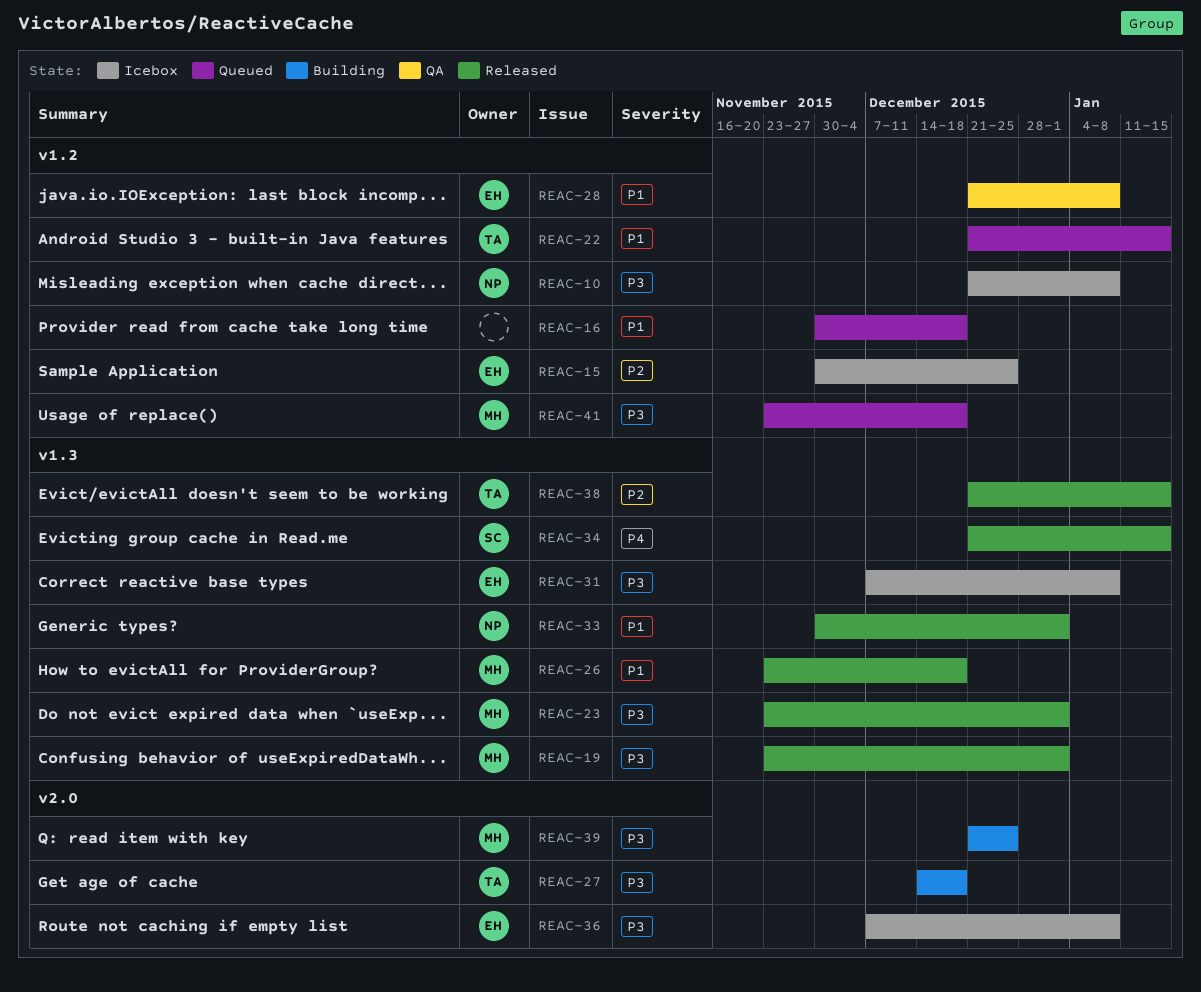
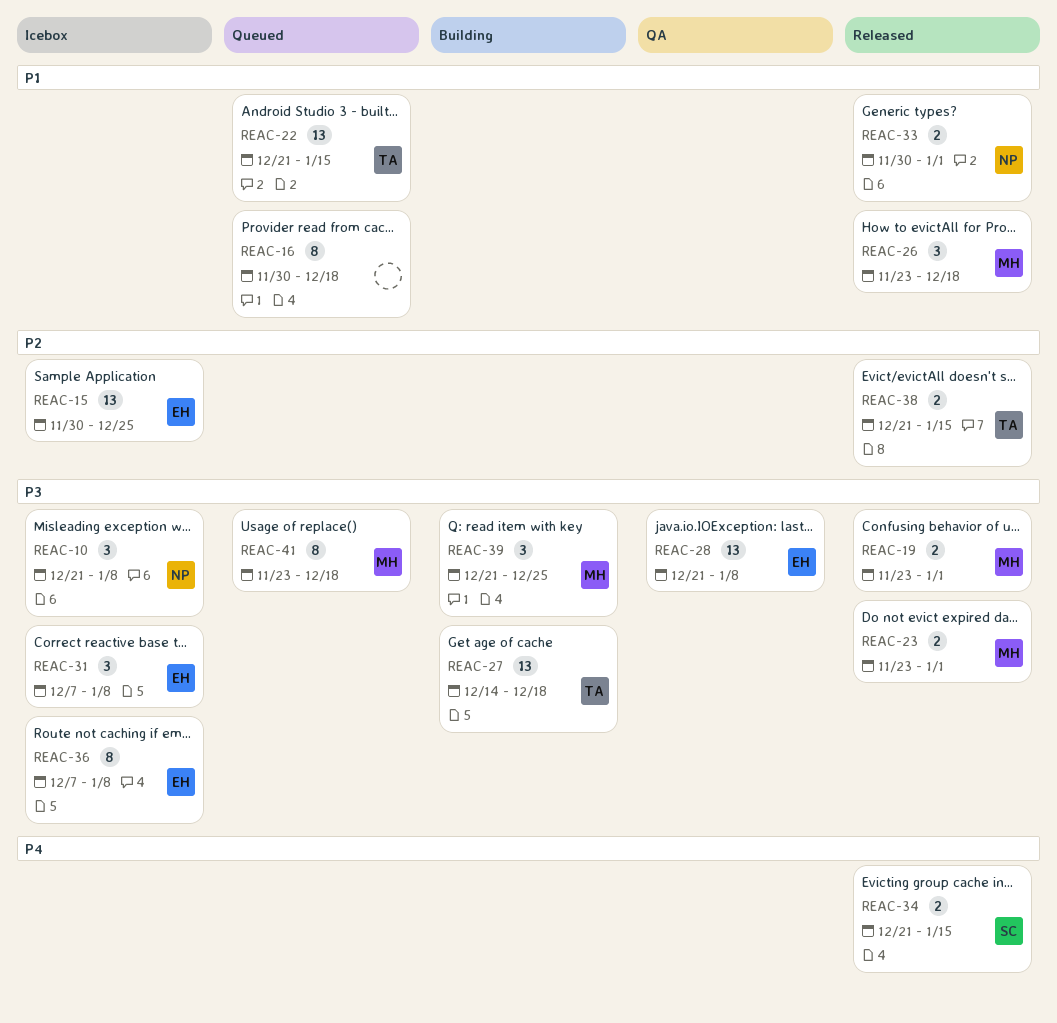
REAC-28, priority: P1 -> P3

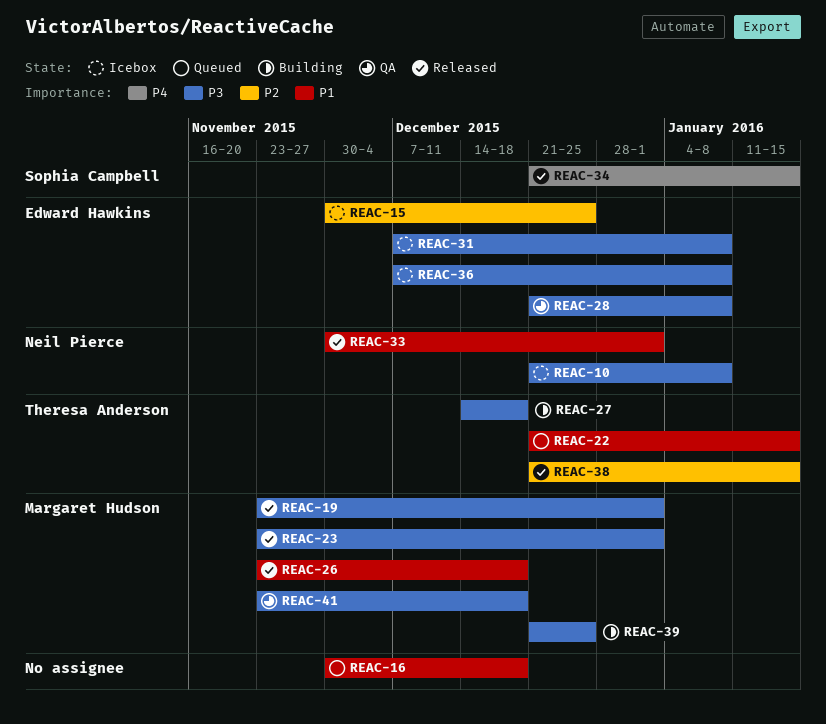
REAC-41, status: Queued -> QA

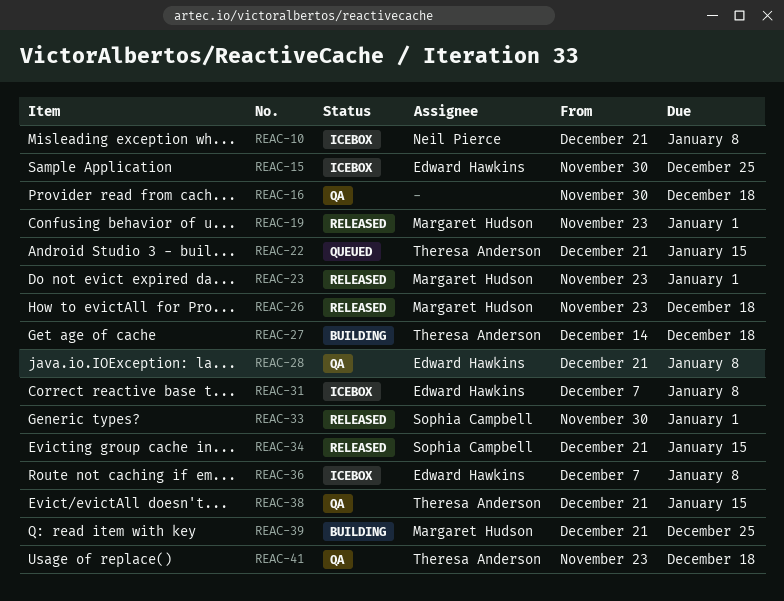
REAC-16, status: Queued -> QA
REAC-33, owner: Neil Pierce -> Sophia Campbell
REAC-38, status: Released -> QA
REAC-41, owner: Margaret Hudson -> Theresa Anderson

